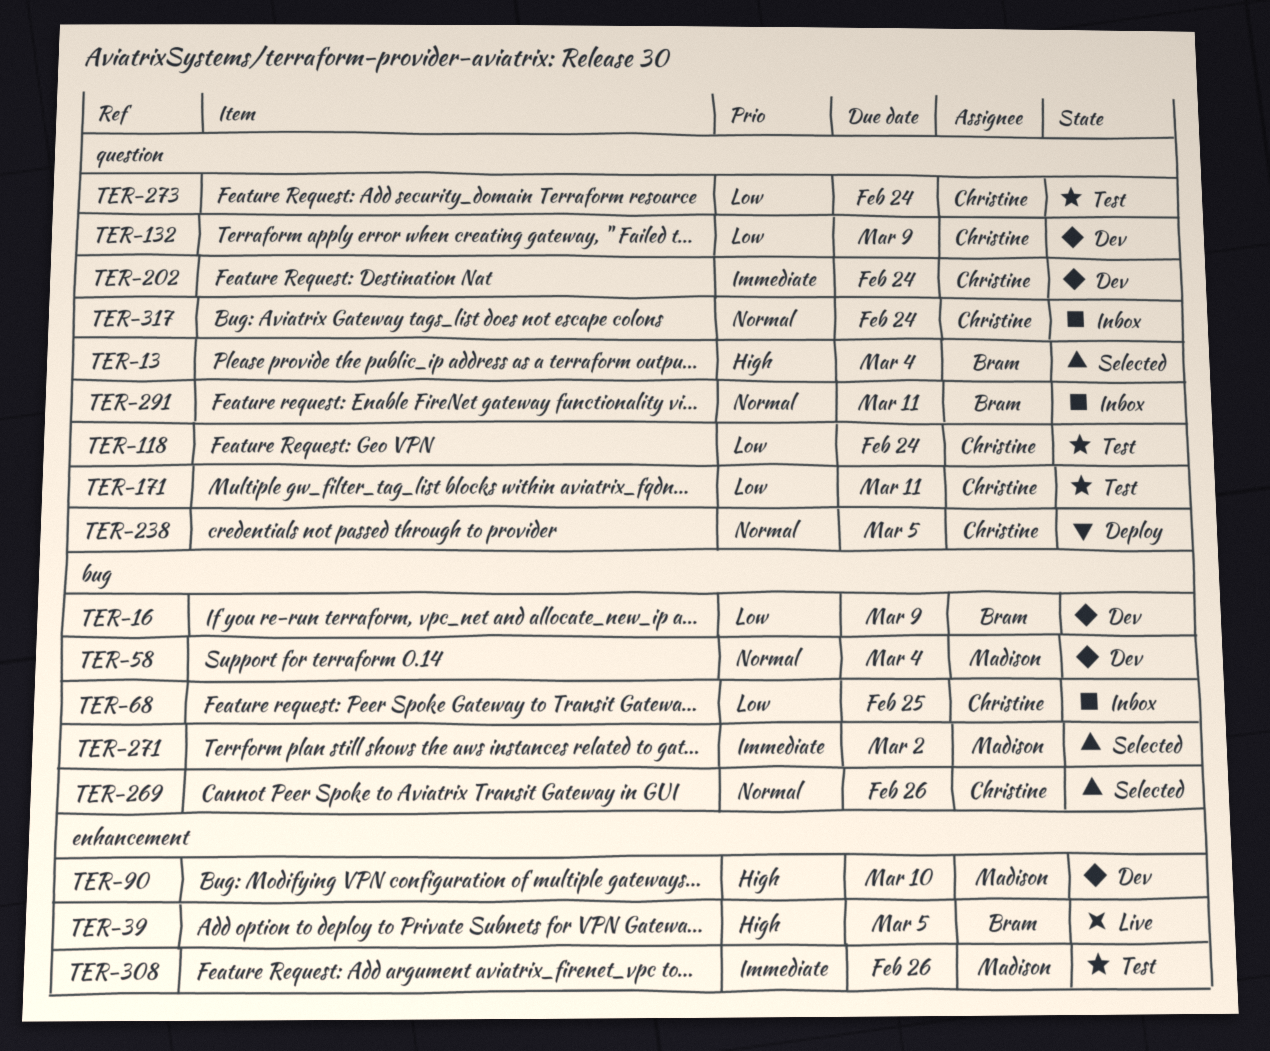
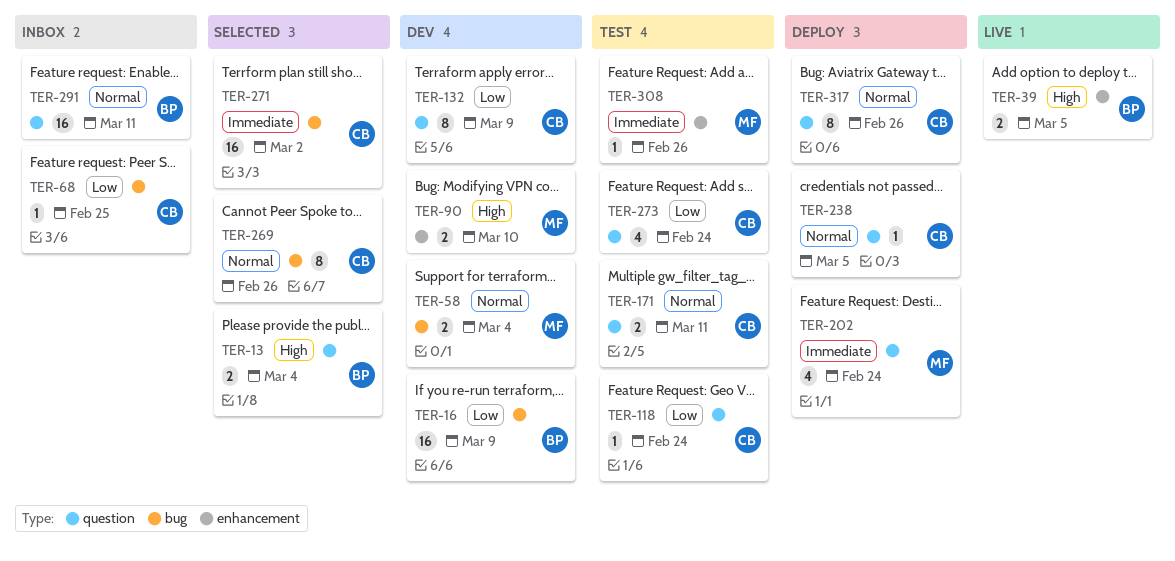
TER-171, priority: Low -> Normal
TER-202, status: Dev -> Deploy
TER-202, owner: Christine -> Madison
TER-271, owner: Madison -> Christine
TER-317, status: Inbox -> Deploy
TER-317, due: Feb 24 -> Feb 26

